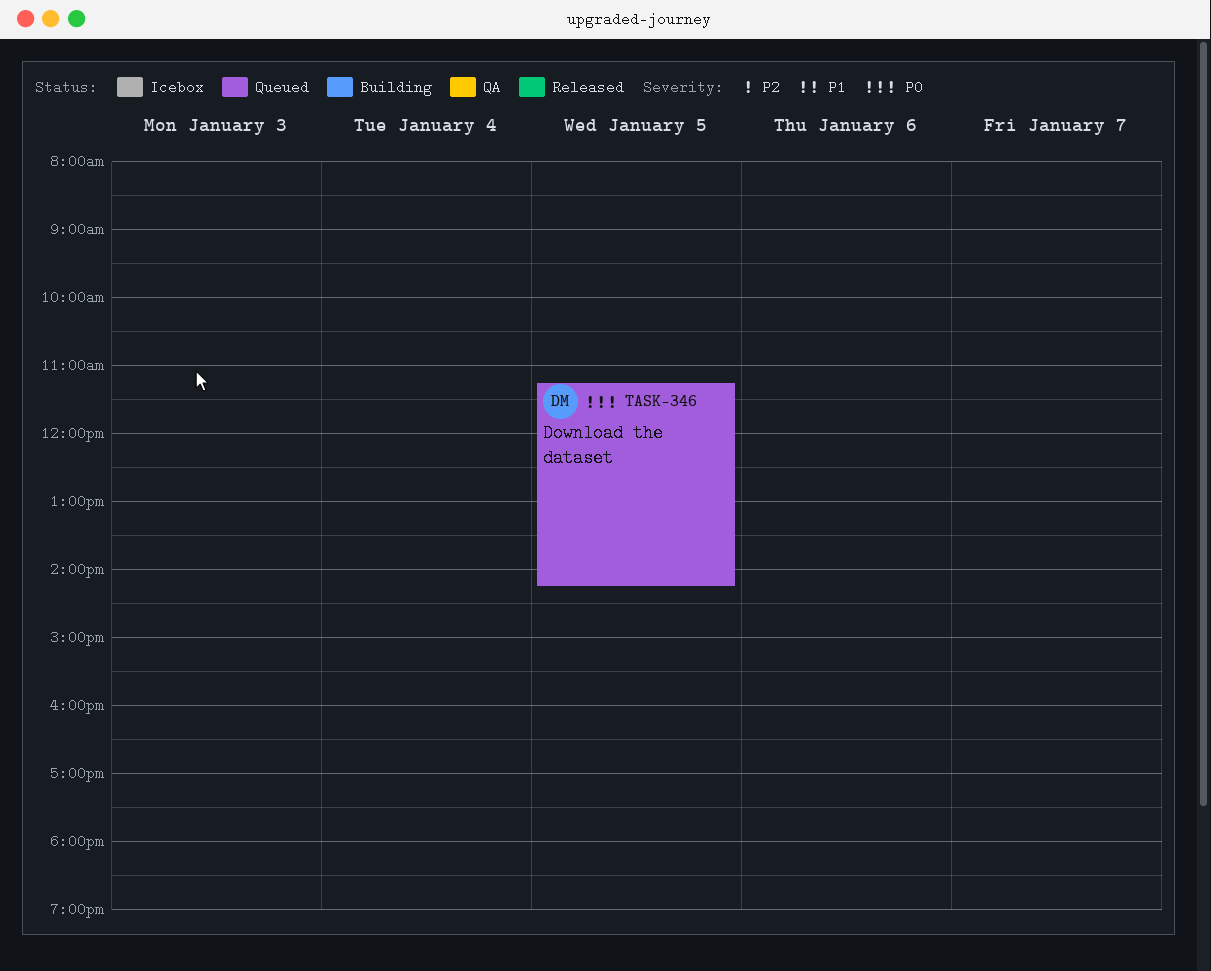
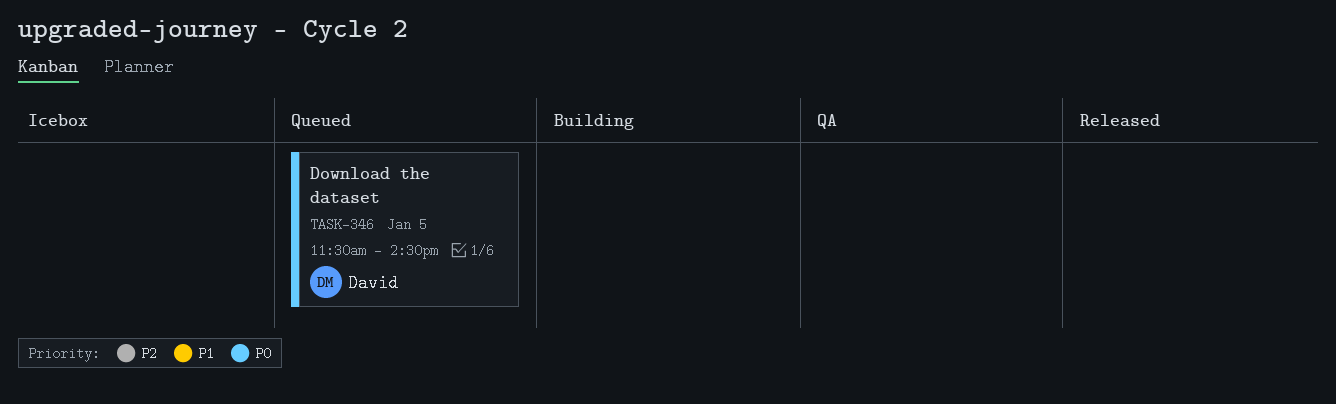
TASK-346, begins: 11:15 -> 11:30
TASK-346, ends: 14:15 -> 14:30

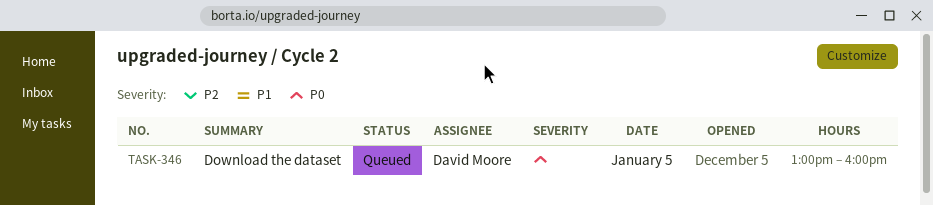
TASK-346, begins: 11:30 -> 13:00
TASK-346, ends: 14:30 -> 16:00

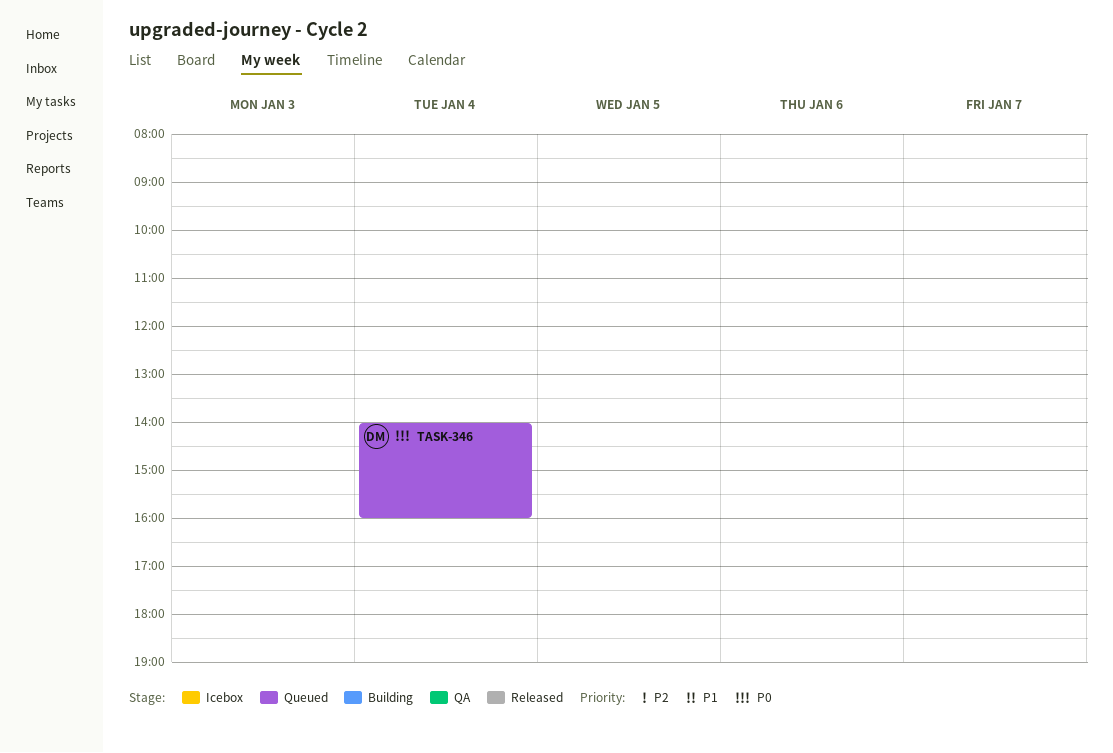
TASK-346, day: Jan 5 -> Jan 4
TASK-346, begins: 13:00 -> 14:00

